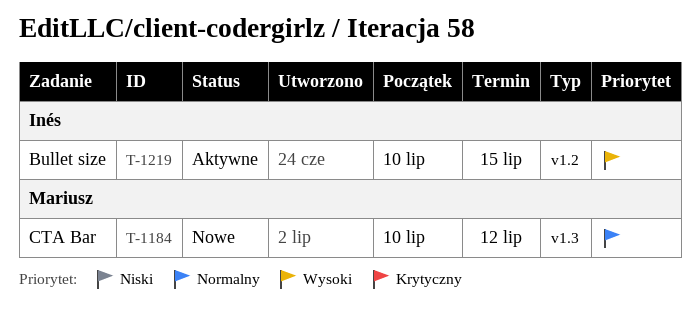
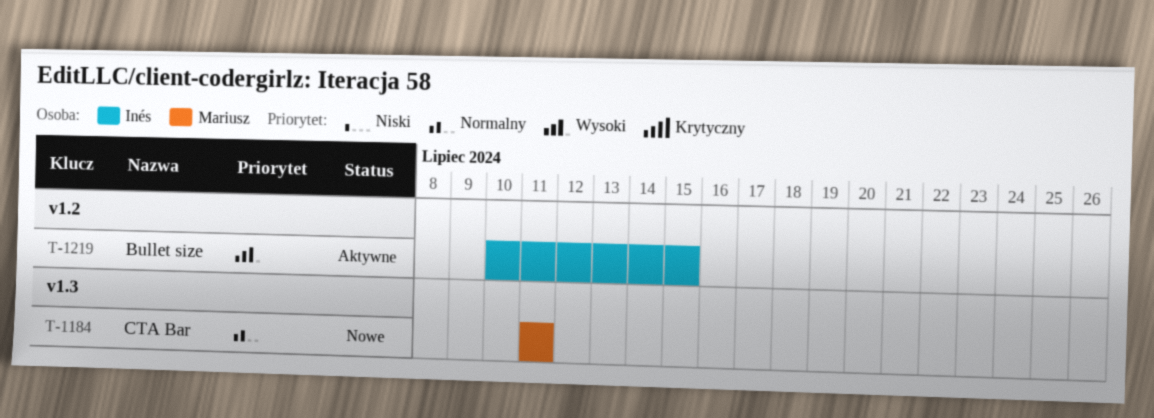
T-1184, start: Jul 10 -> Jul 11
T-1184, due: Jul 12 -> Jul 11

